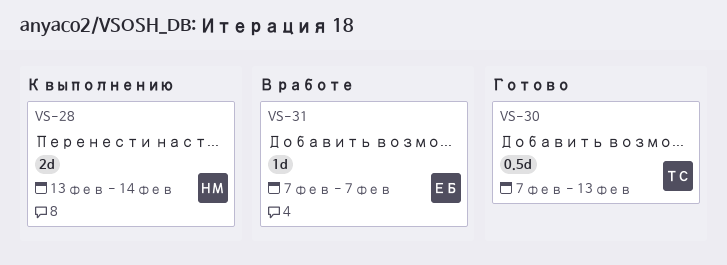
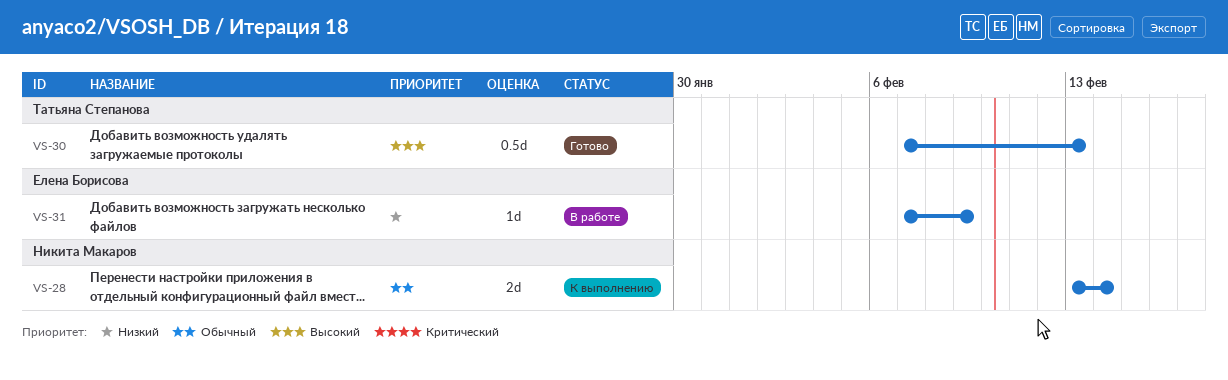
VS-31, due: Feb 7 -> Feb 9

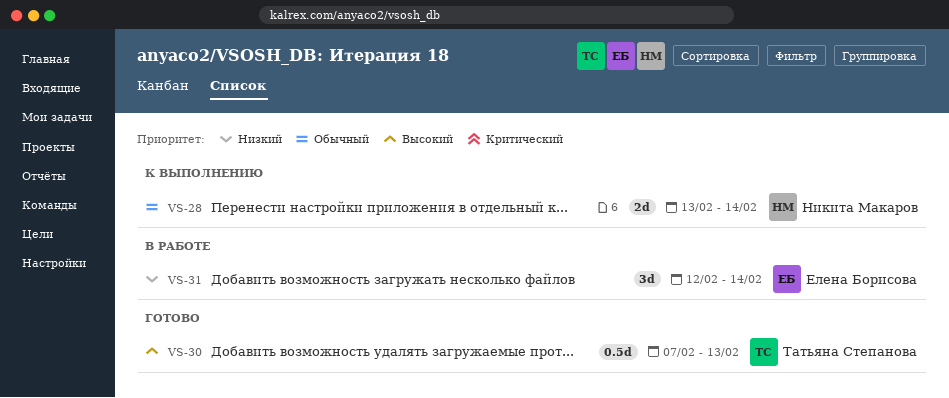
VS-31, estimate: 1d -> 3d
VS-31, start: Feb 7 -> Feb 12
VS-31, due: Feb 9 -> Feb 14

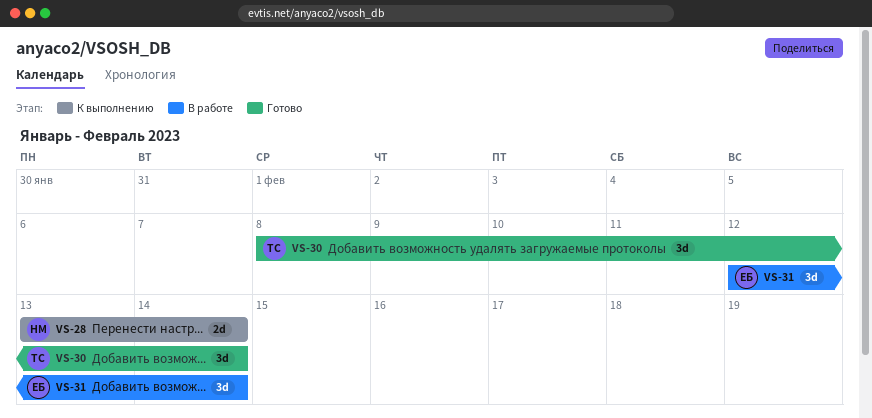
VS-30, estimate: 0.5d -> 3d
VS-30, start: Feb 7 -> Feb 8
VS-30, due: Feb 13 -> Feb 14

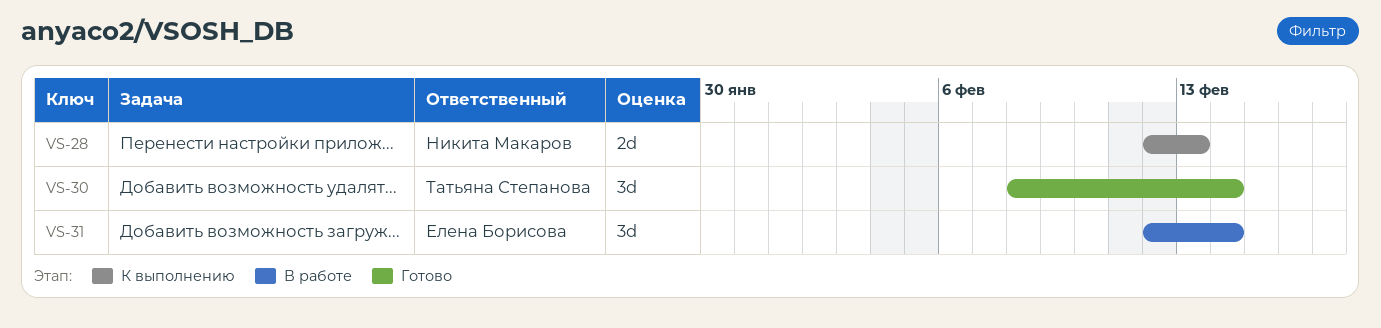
VS-28, start: Feb 13 -> Feb 12
VS-28, due: Feb 14 -> Feb 13

